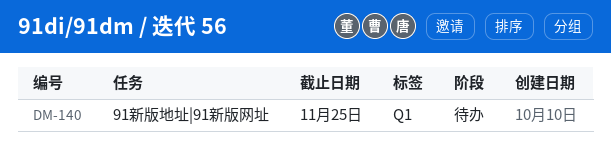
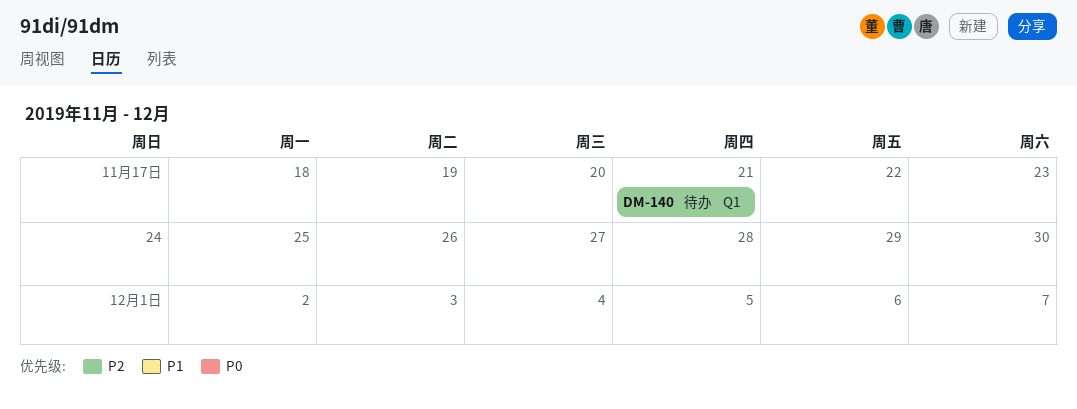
DM-140, due: Nov 25 -> Nov 21

